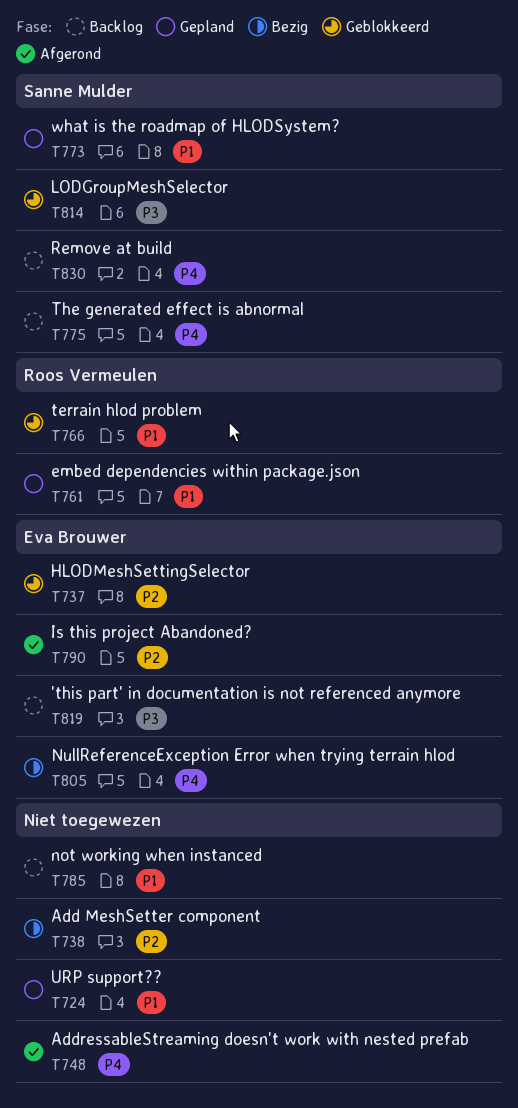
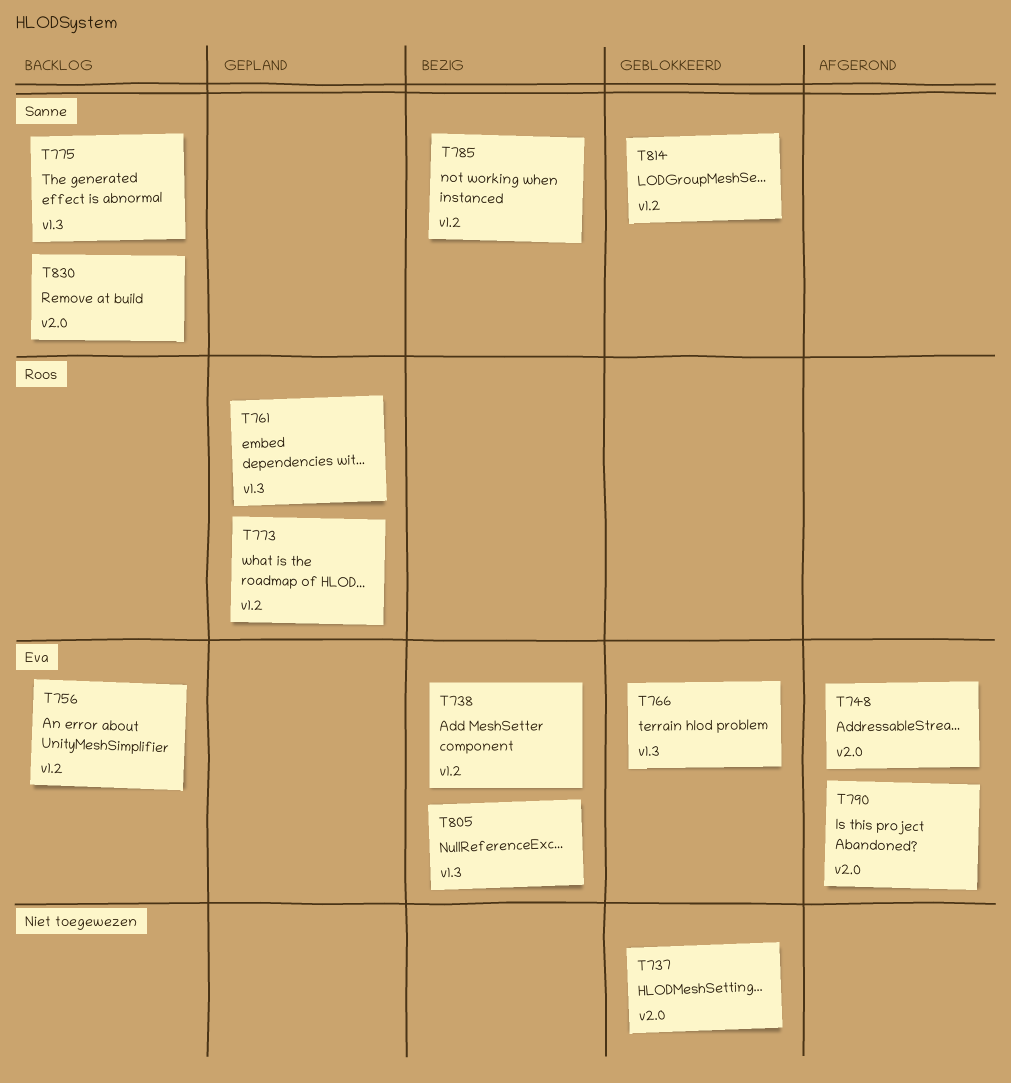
T724: present -> none
T737, owner: Eva Brouwer -> none
T738, owner: none -> Eva Brouwer
T748, owner: none -> Eva Brouwer
T756: none -> present
T766, owner: Roos Vermeulen -> Eva Brouwer
T773, owner: Sanne Mulder -> Roos Vermeulen
T785, status: Backlog -> Bezig
T785, owner: none -> Sanne Mulder
T819: present -> none

